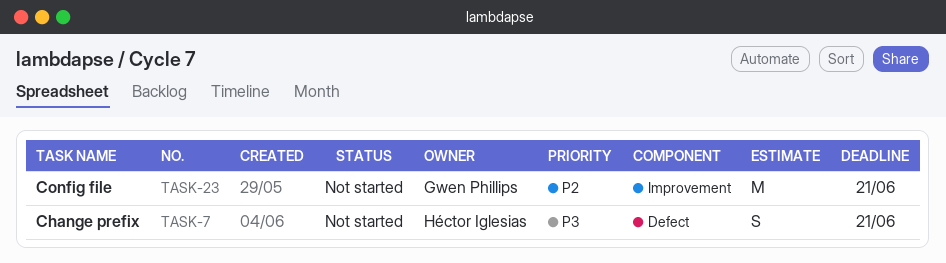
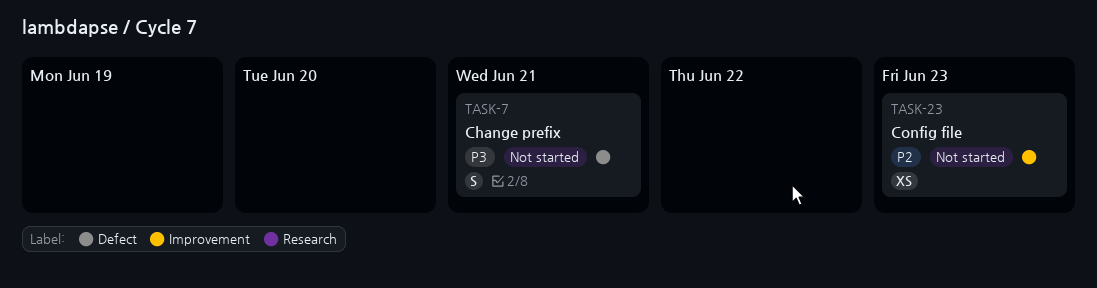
TASK-23, estimate: M -> XS
TASK-23, due: Jun 21 -> Jun 23

